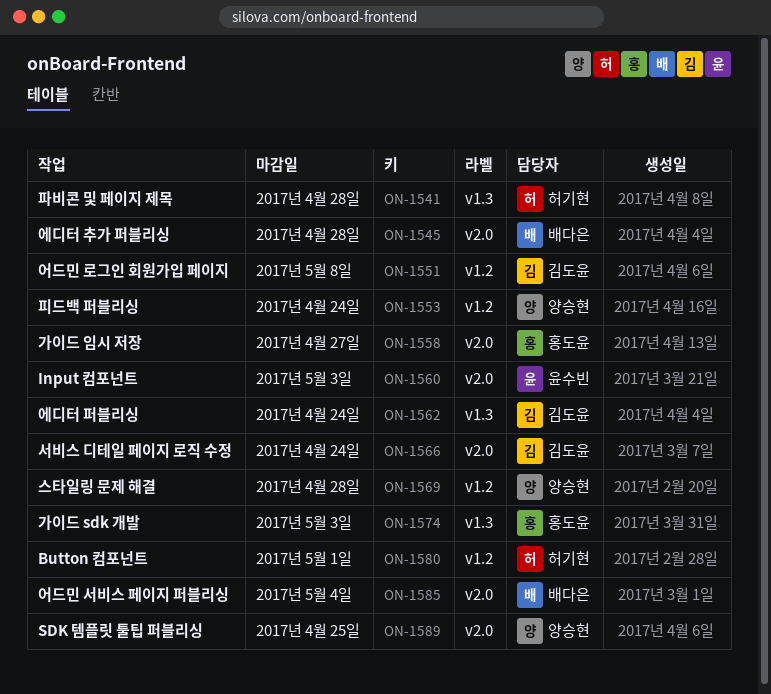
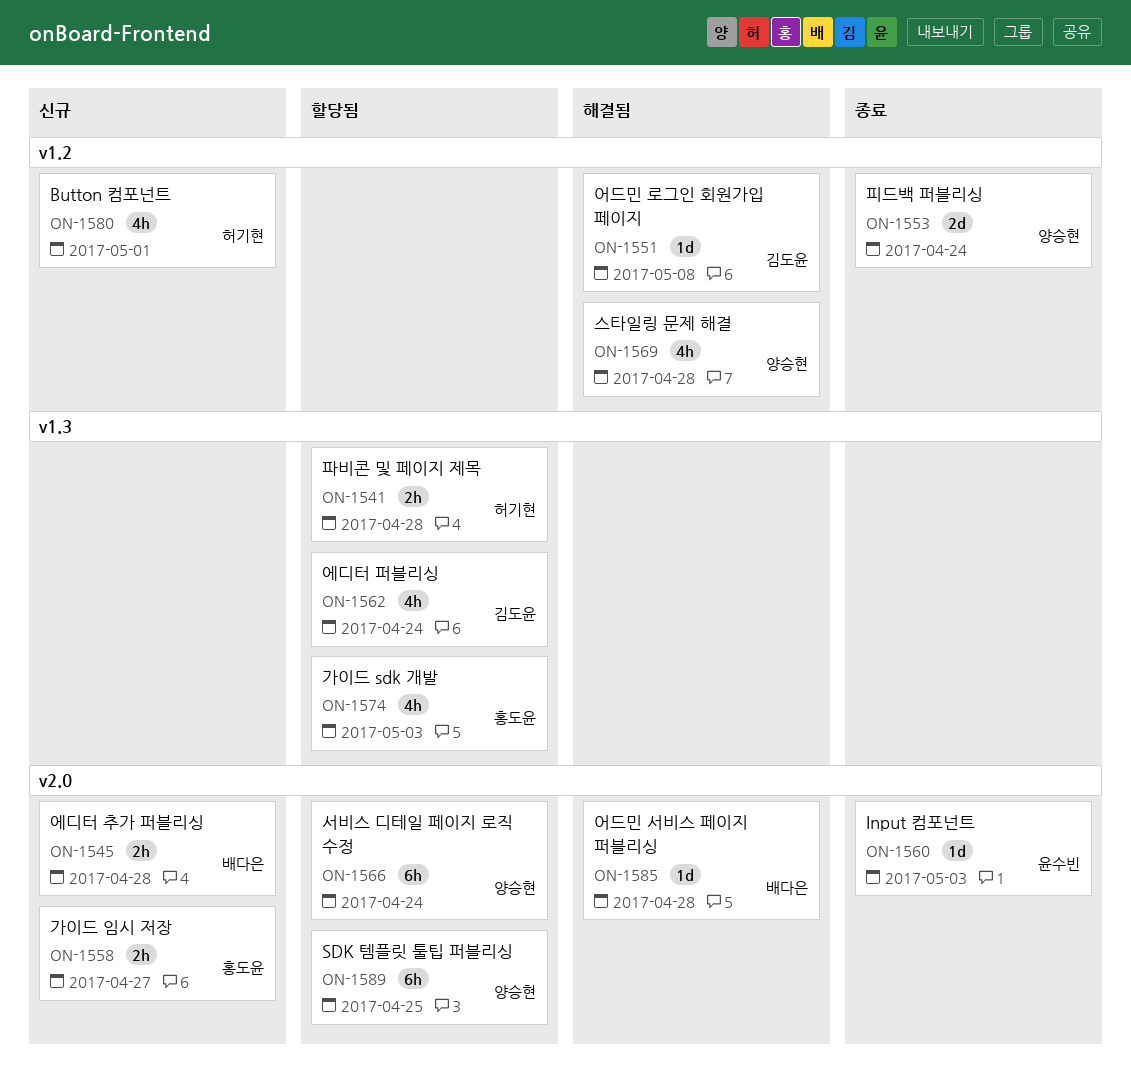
ON-1566, owner: 김도윤 -> 양승현
ON-1585, due: May 4 -> Apr 28

